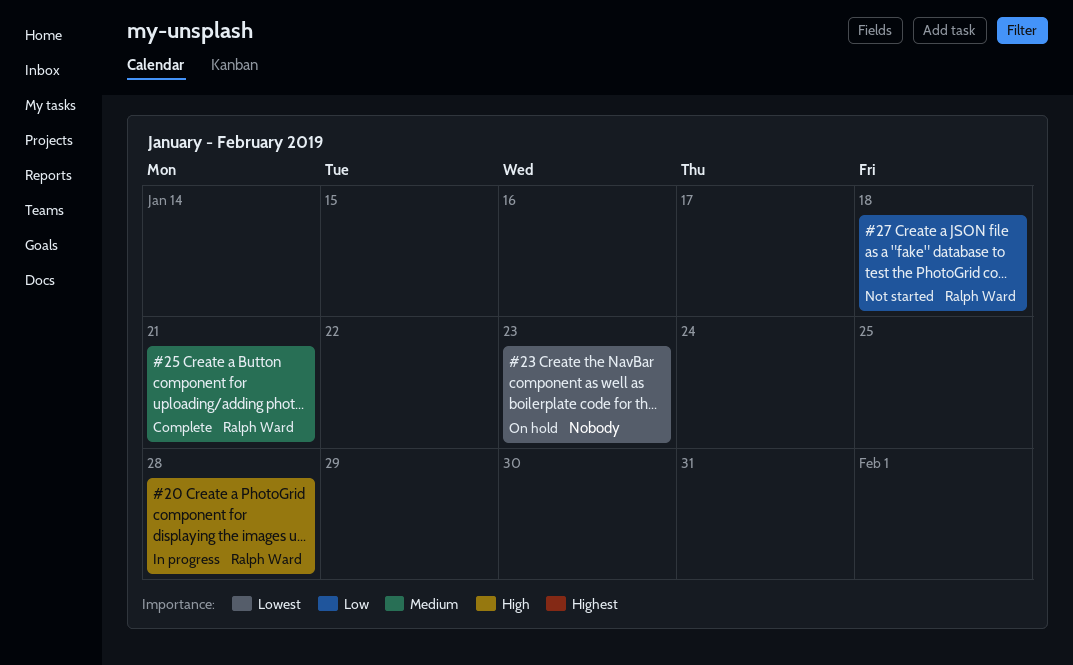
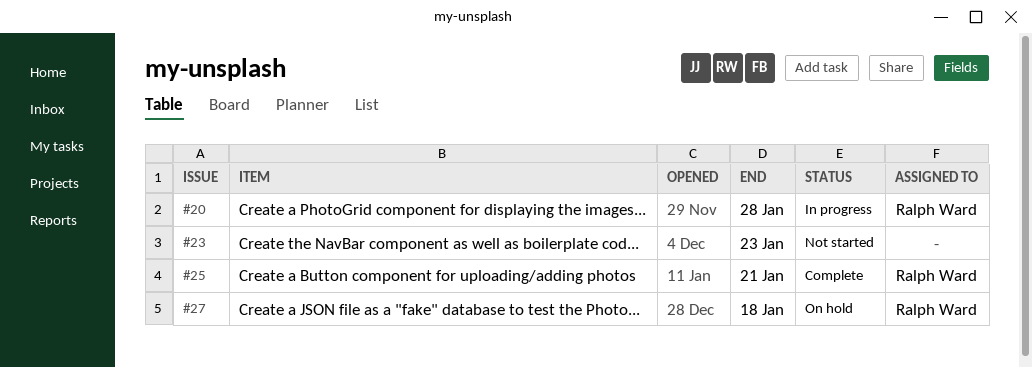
#23, status: On hold -> Not started
#27, status: Not started -> On hold

